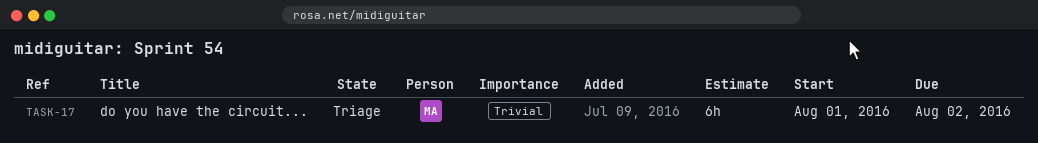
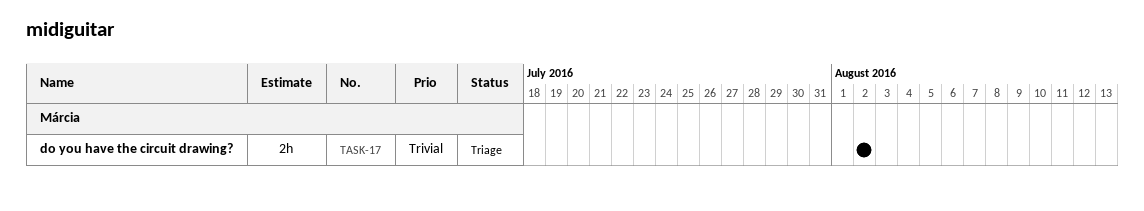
TASK-17, estimate: 6h -> 2h
TASK-17, start: Aug 1 -> Aug 2

